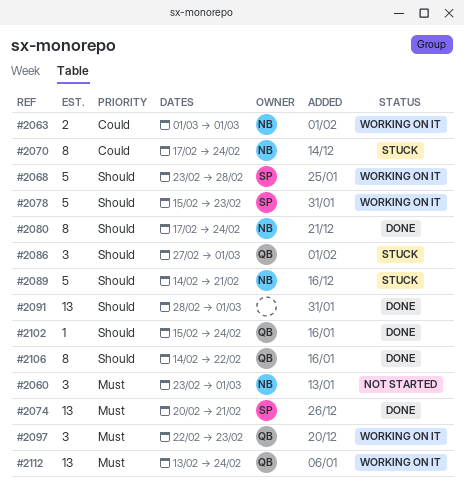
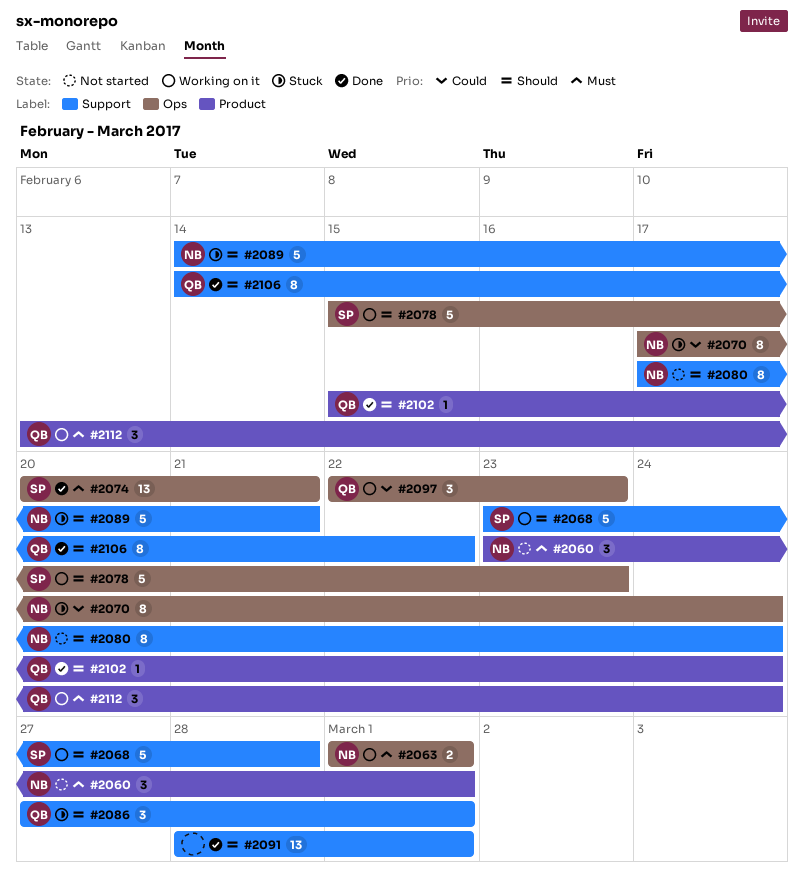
#2063, priority: Could -> Must
#2080, status: Done -> Not started
#2097, priority: Must -> Could
#2112, estimate: 13 -> 3

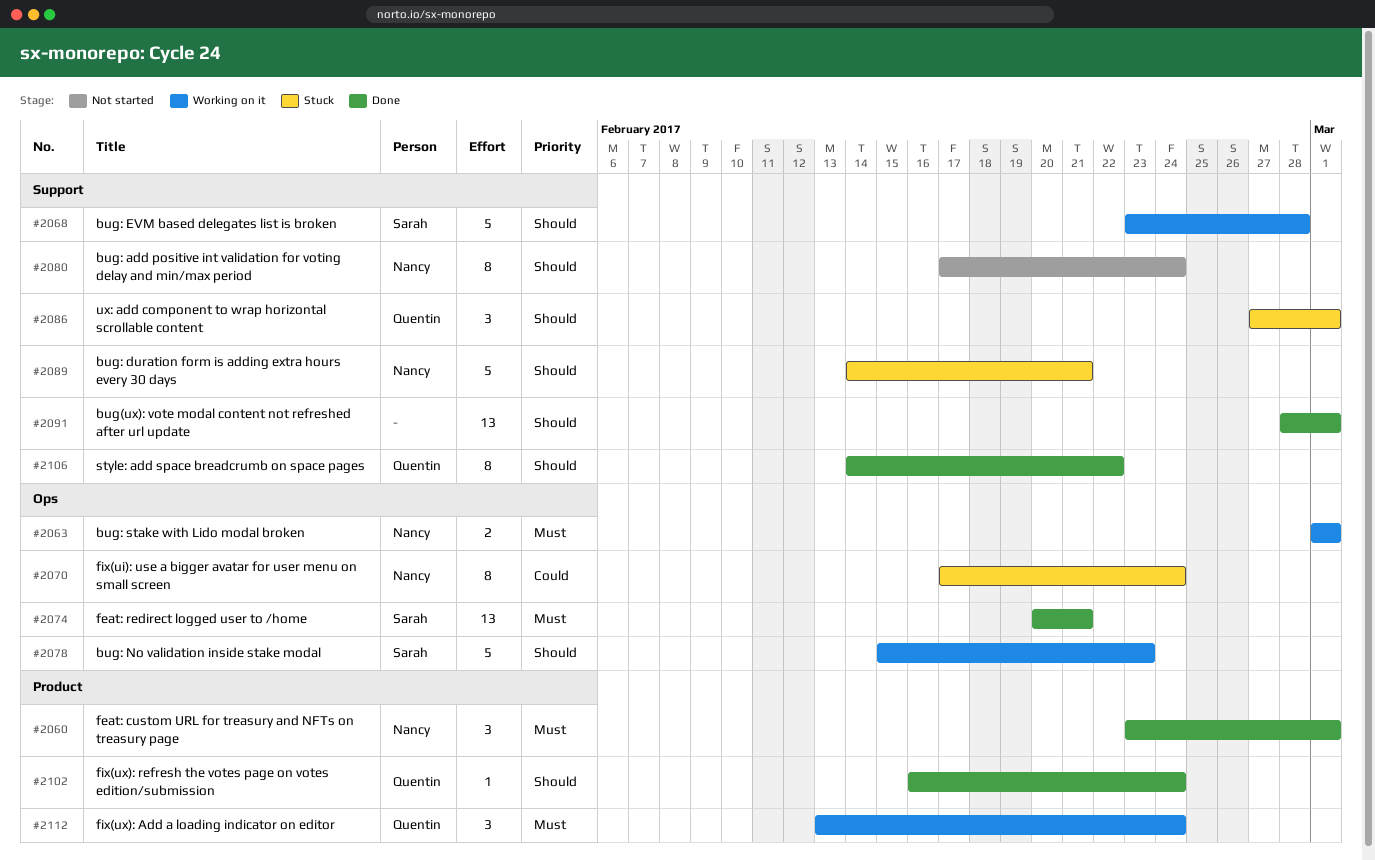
#2060, status: Not started -> Done
#2097: present -> none
#2102, start: Feb 15 -> Feb 16

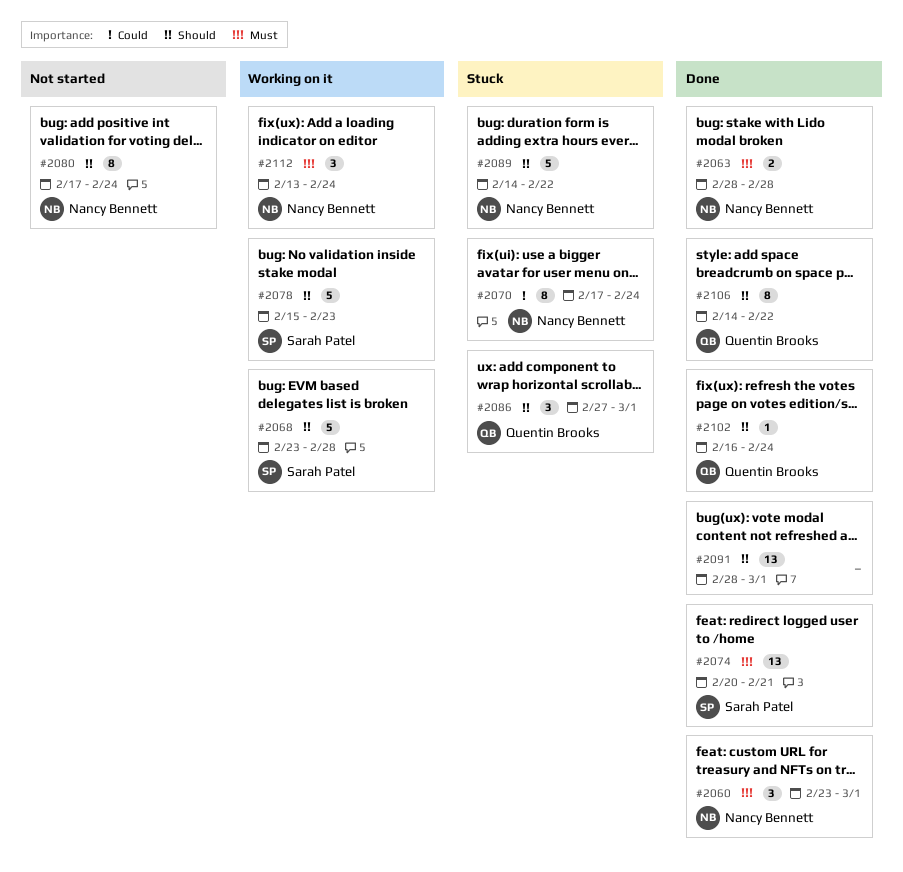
#2063, status: Working on it -> Done
#2063, start: Mar 1 -> Feb 28
#2063, due: Mar 1 -> Feb 28
#2089, due: Feb 21 -> Feb 22
#2112, owner: Quentin Brooks -> Nancy Bennett

